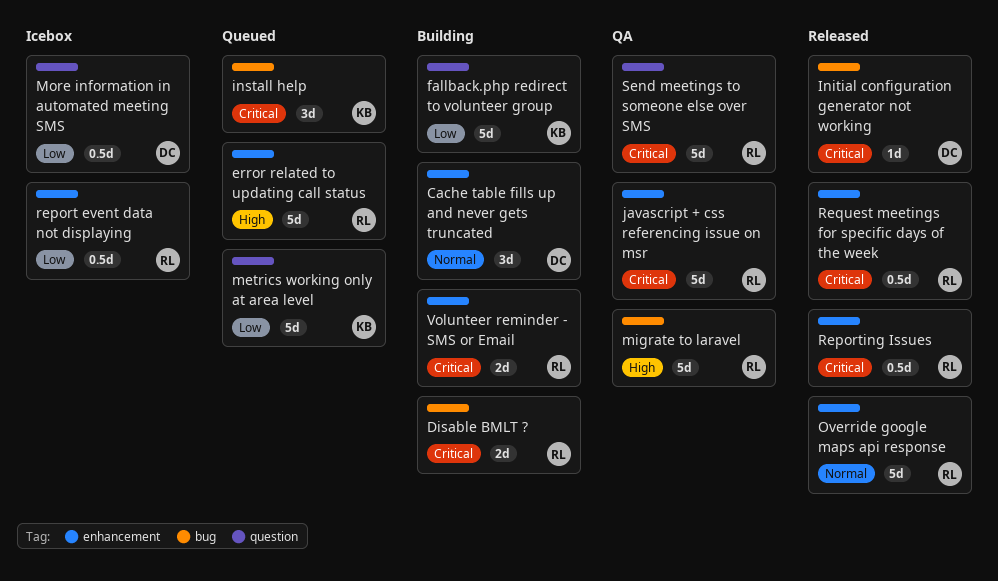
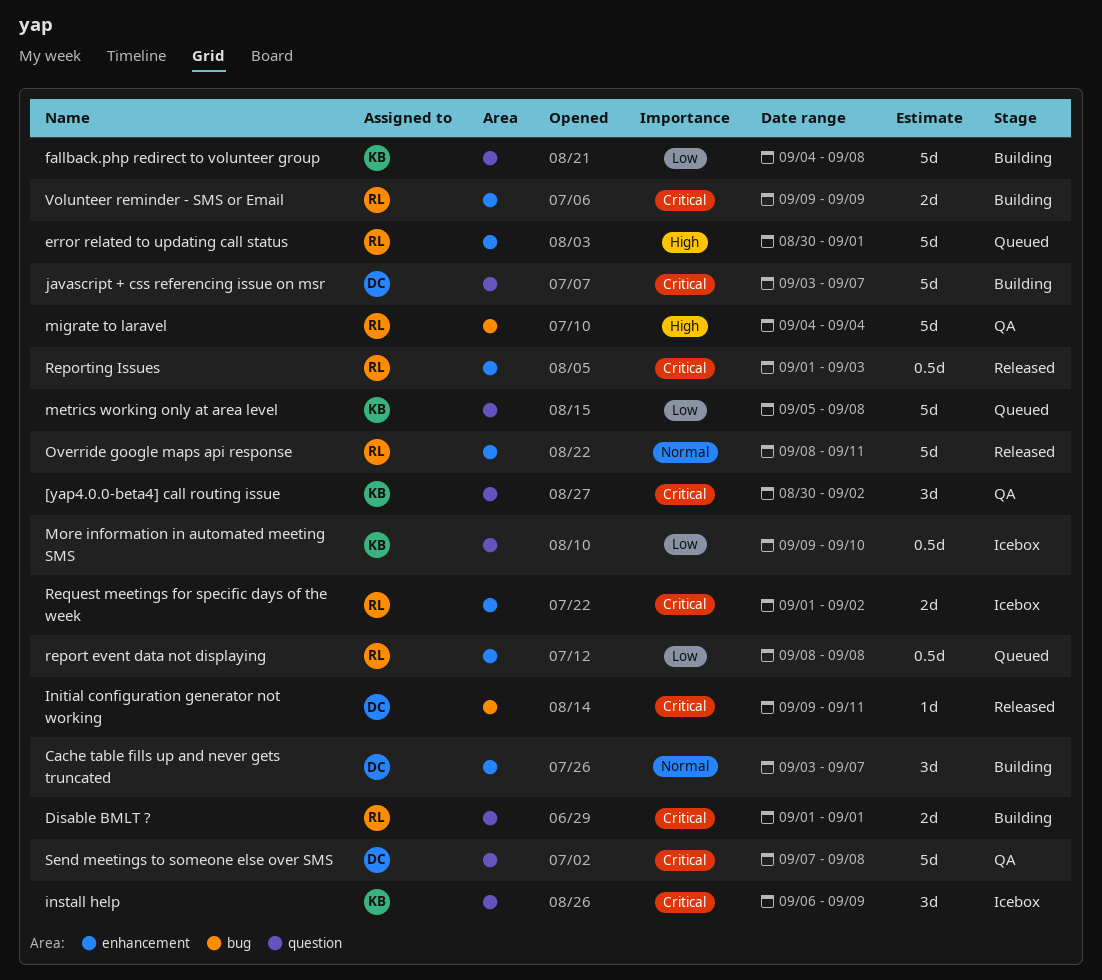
[yap4.0.0-beta4] call routing issue: none -> present
Disable BMLT ?, label: bug -> question
install help, status: Queued -> Icebox
install help, label: bug -> question
javascript + css referencing issue on msr, status: QA -> Building
javascript + css referencing issue on msr, owner: RL -> DC
javascript + css referencing issue on msr, label: enhancement -> question
More information in automated meeting SMS, owner: DC -> KB
report event data not displaying, status: Icebox -> Queued
Request meetings for specific days of the week, status: Released -> Icebox
Request meetings for specific days of the week, estimate: 0.5d -> 2d
Send meetings to someone else over SMS, owner: RL -> DC

